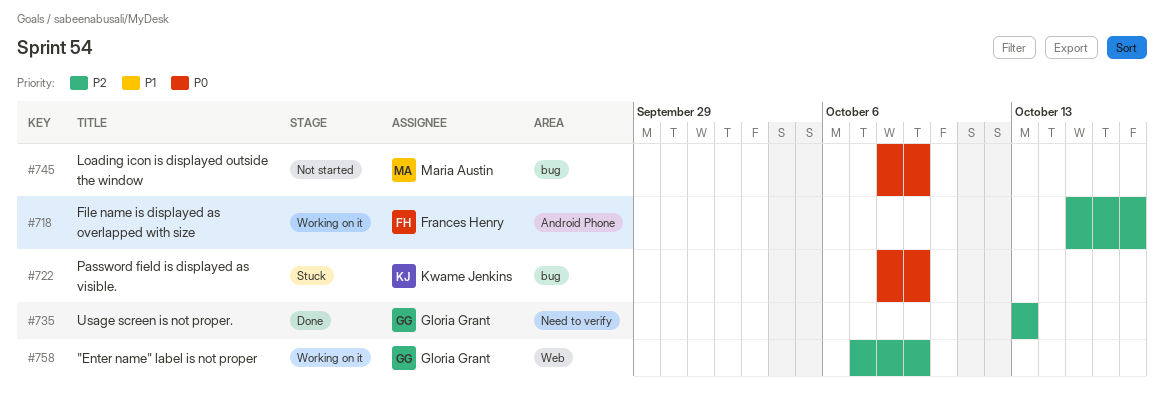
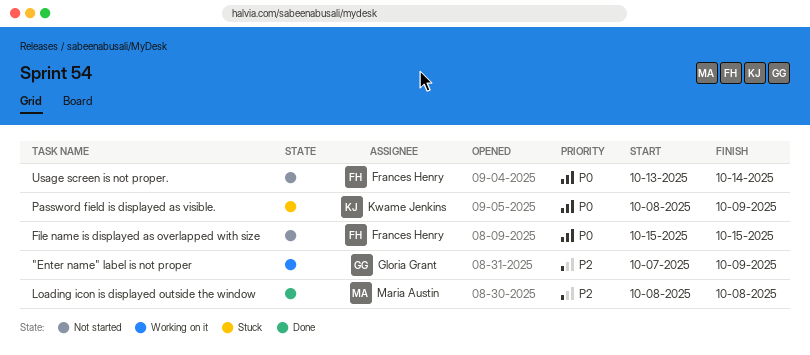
File name is displayed as overlapped with size, status: Working on it -> Not started
File name is displayed as overlapped with size, priority: P2 -> P0
File name is displayed as overlapped with size, due: Oct 17 -> Oct 15
Loading icon is displayed outside the window, status: Not started -> Done
Loading icon is displayed outside the window, priority: P0 -> P2
Loading icon is displayed outside the window, due: Oct 9 -> Oct 8
Usage screen is not proper., status: Done -> Not started
Usage screen is not proper., owner: Gloria Grant -> Frances Henry
Usage screen is not proper., priority: P2 -> P0
Usage screen is not proper., due: Oct 13 -> Oct 14

